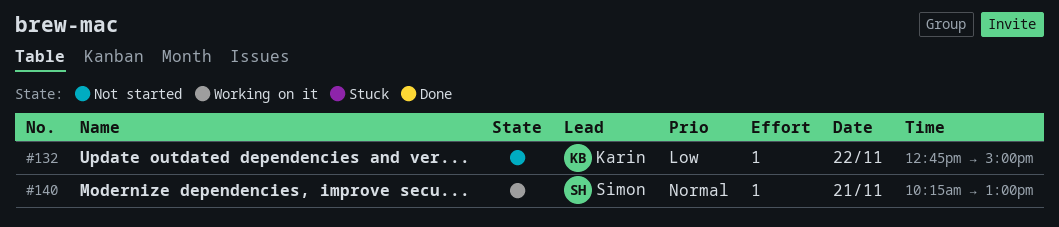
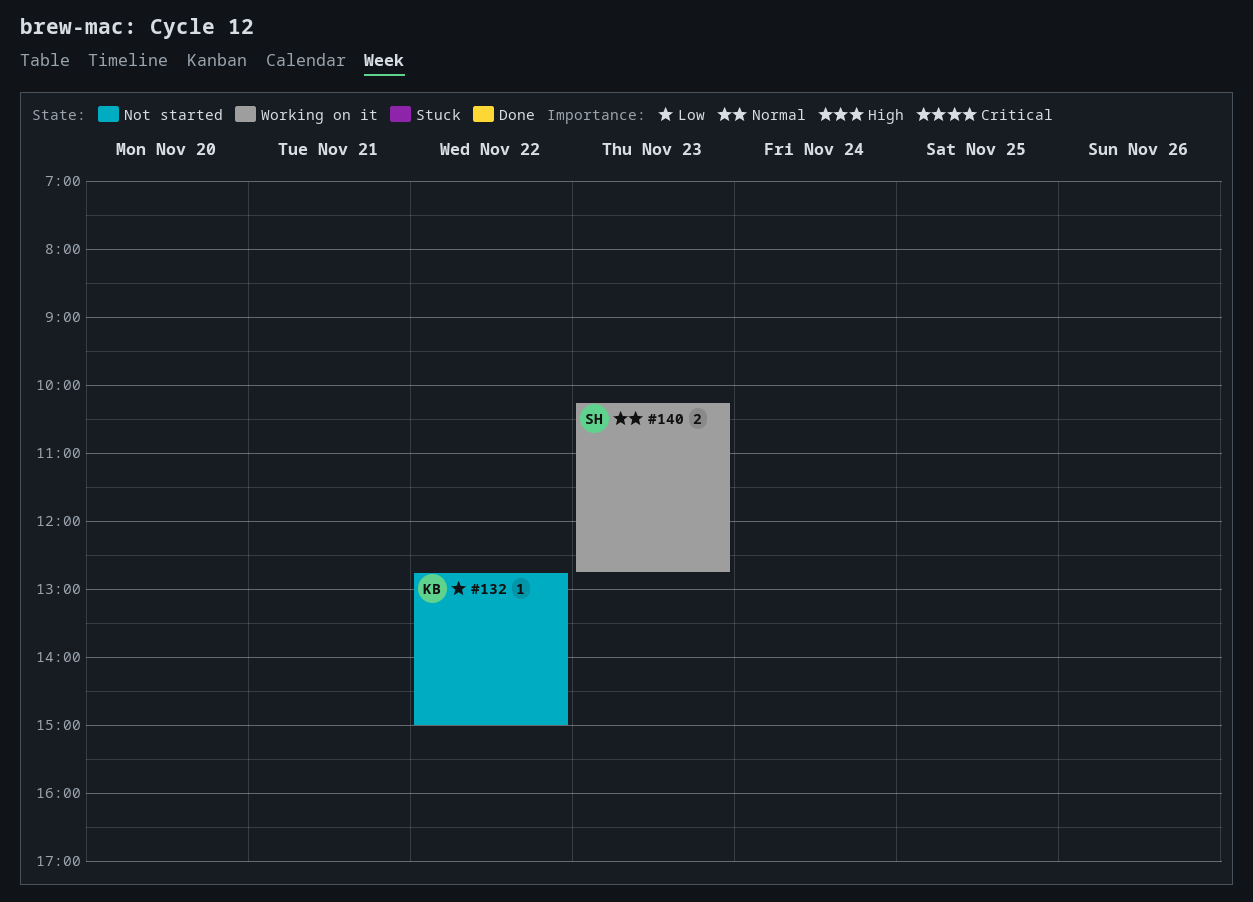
#140, estimate: 1 -> 2
#140, day: Nov 21 -> Nov 23
#140, ends: 13:00 -> 12:45

